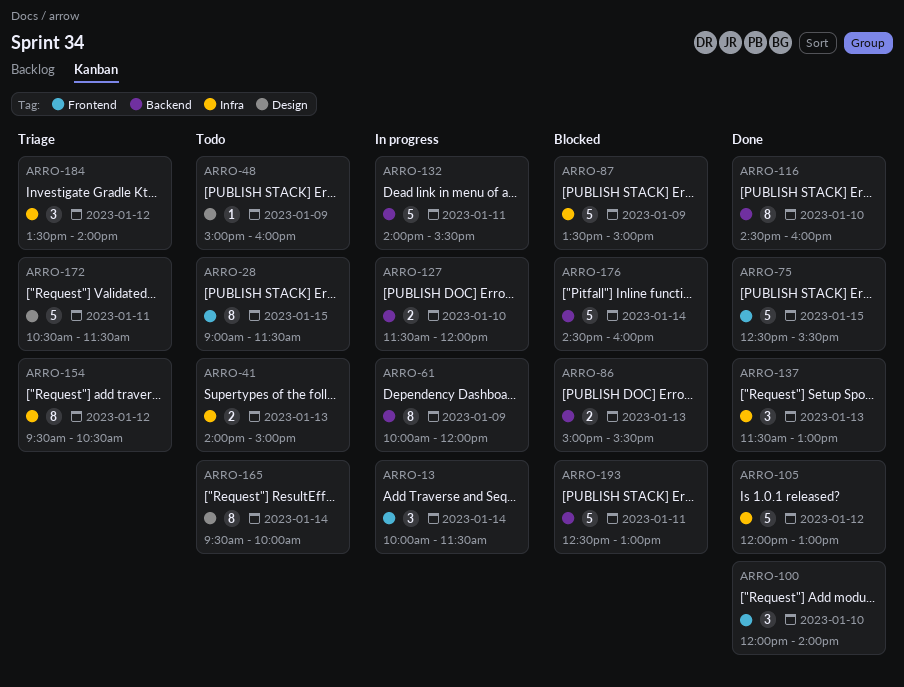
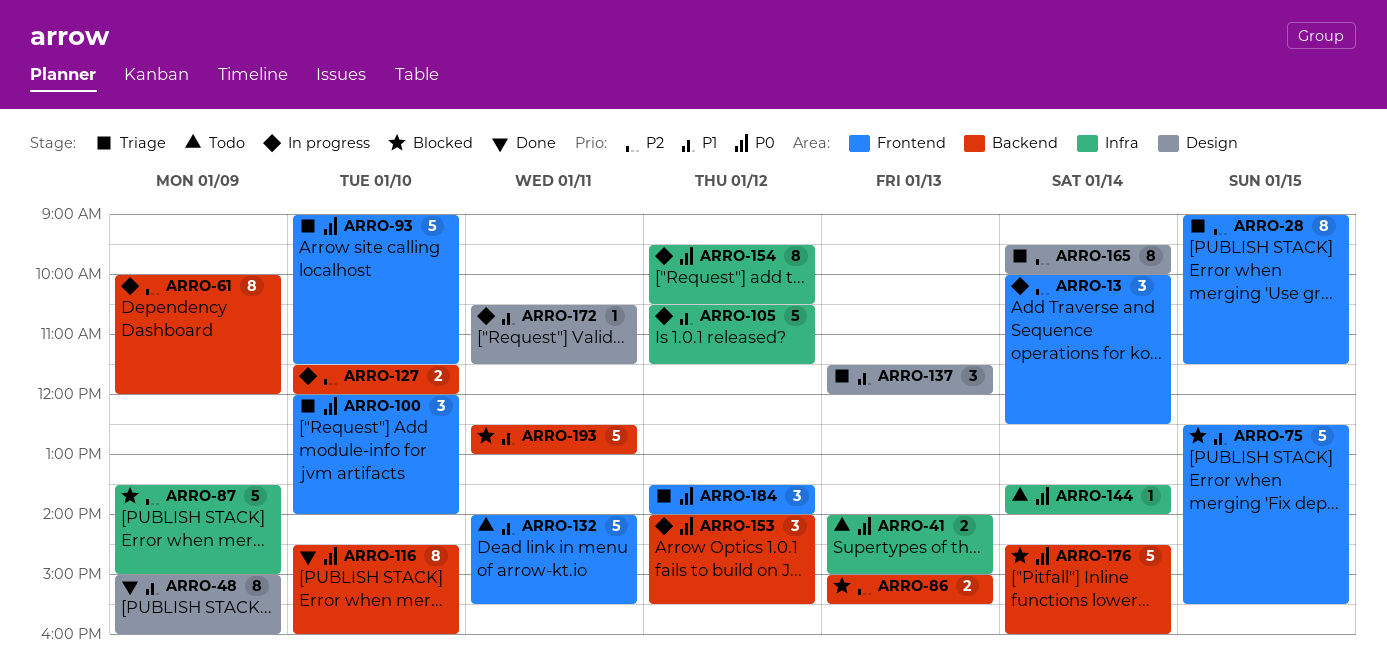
ARRO-13, ends: 11:30 -> 12:30
ARRO-28, status: Todo -> Triage
ARRO-48, status: Todo -> Done
ARRO-48, estimate: 1 -> 8
ARRO-75, status: Done -> Blocked
ARRO-93: none -> present
ARRO-100, status: Done -> Triage
ARRO-105, status: Done -> In progress
ARRO-105, begins: 12:00 -> 10:30
ARRO-105, ends: 13:00 -> 11:30
ARRO-132, status: In progress -> Todo
ARRO-132, label: Backend -> Frontend
ARRO-137, status: Done -> Triage
ARRO-137, label: Infra -> Design
ARRO-137, ends: 13:00 -> 12:00
ARRO-144: none -> present
ARRO-153: none -> present
ARRO-154, status: Triage -> In progress
ARRO-165, status: Todo -> Triage
ARRO-172, status: Triage -> In progress
ARRO-172, estimate: 5 -> 1
ARRO-184, label: Infra -> Frontend

